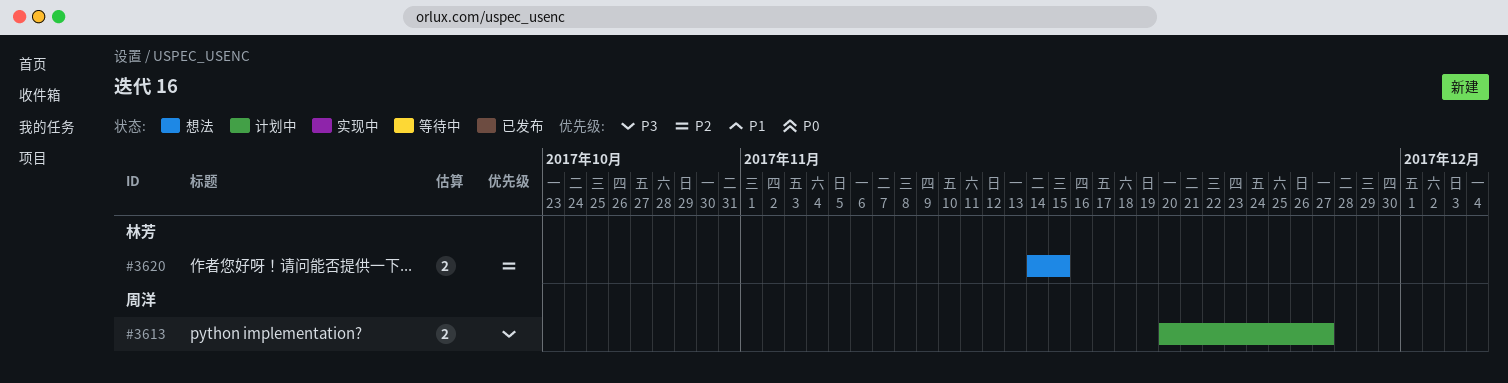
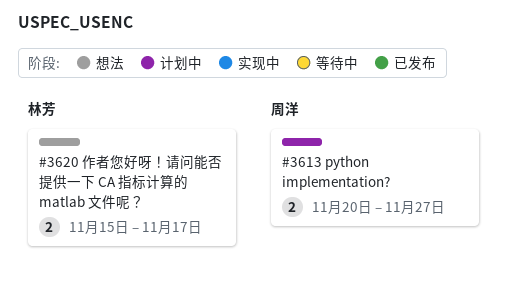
#3620, start: Nov 14 -> Nov 15
#3620, due: Nov 15 -> Nov 17

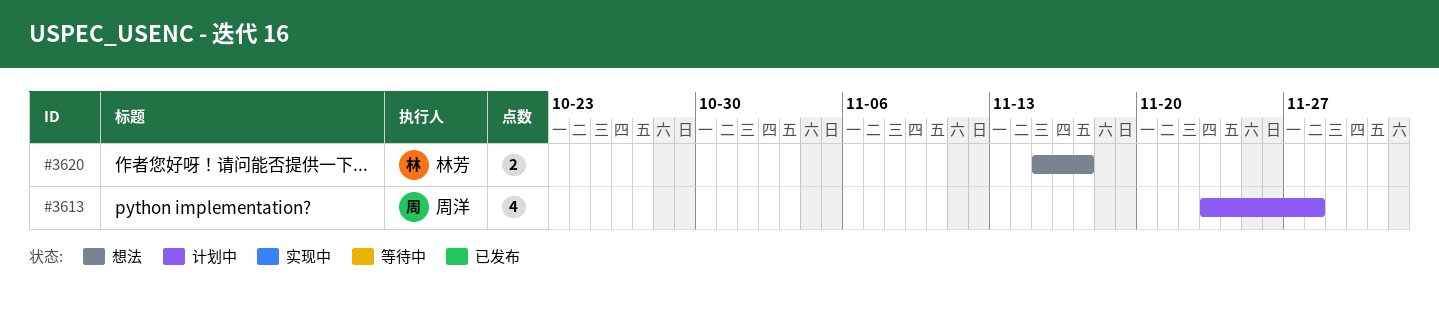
#3613, estimate: 2 -> 4
#3613, start: Nov 20 -> Nov 23
#3613, due: Nov 27 -> Nov 28

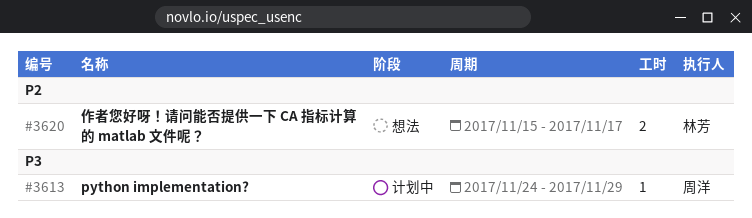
#3613, estimate: 4 -> 1
#3613, start: Nov 23 -> Nov 24
#3613, due: Nov 28 -> Nov 29

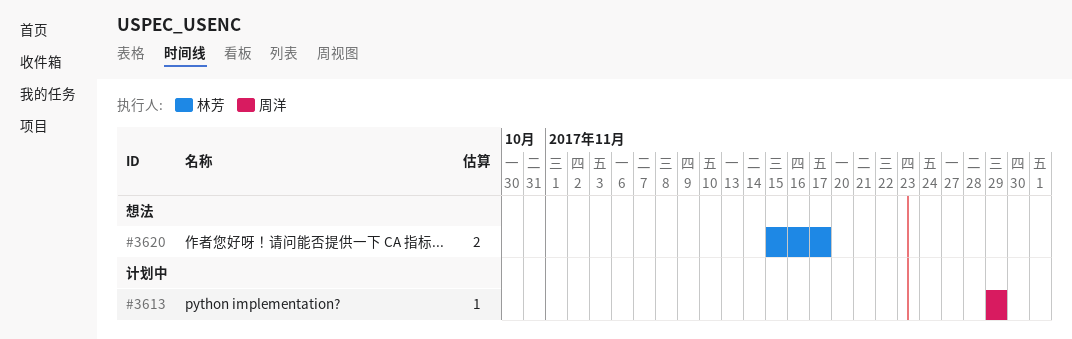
#3613, start: Nov 24 -> Nov 29

